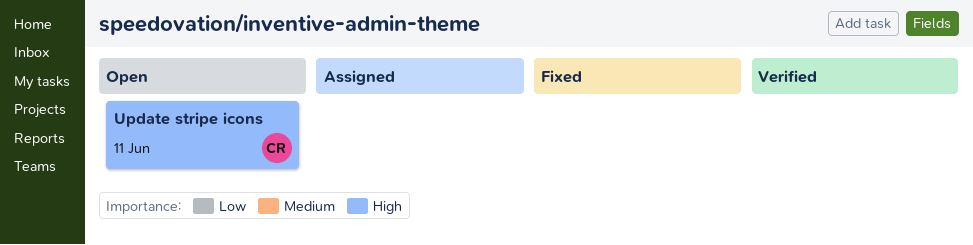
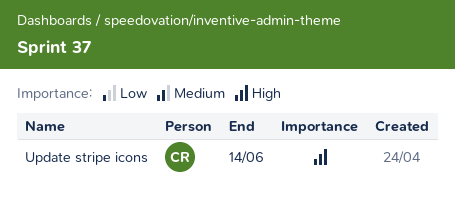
Update stripe icons, due: Jun 11 -> Jun 14

